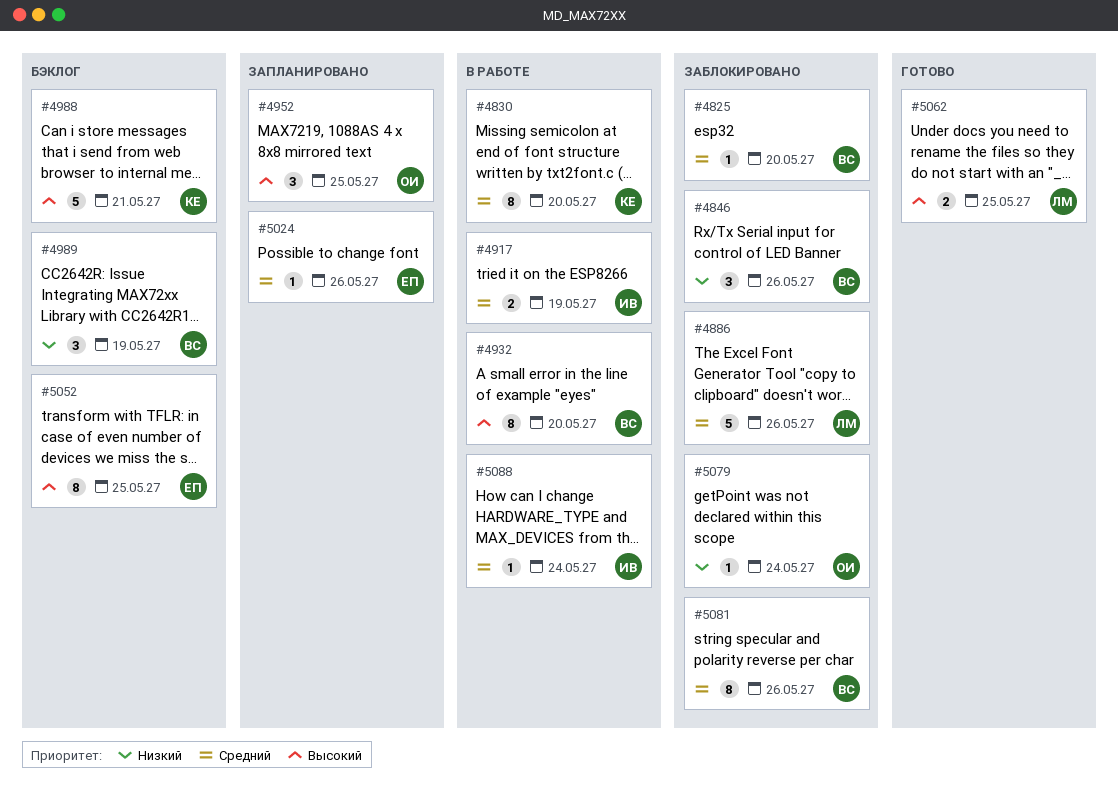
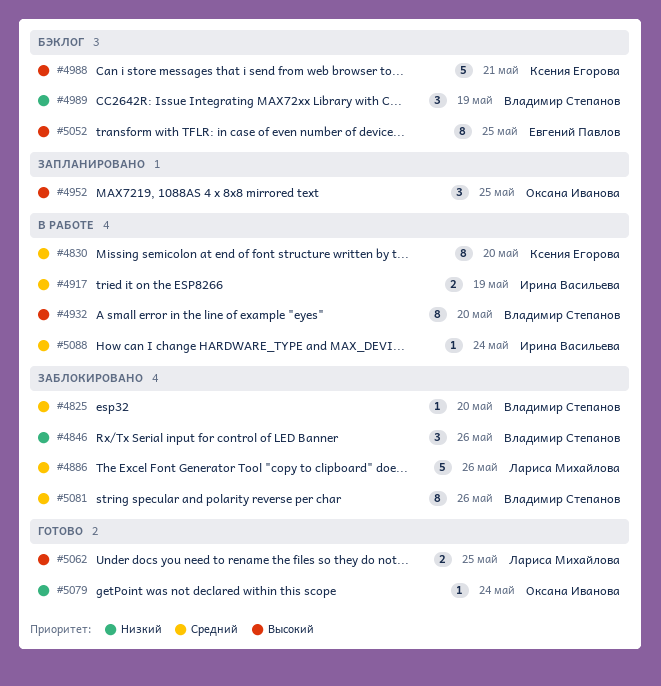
#5024: present -> none
#5079, status: Заблокировано -> Готово

